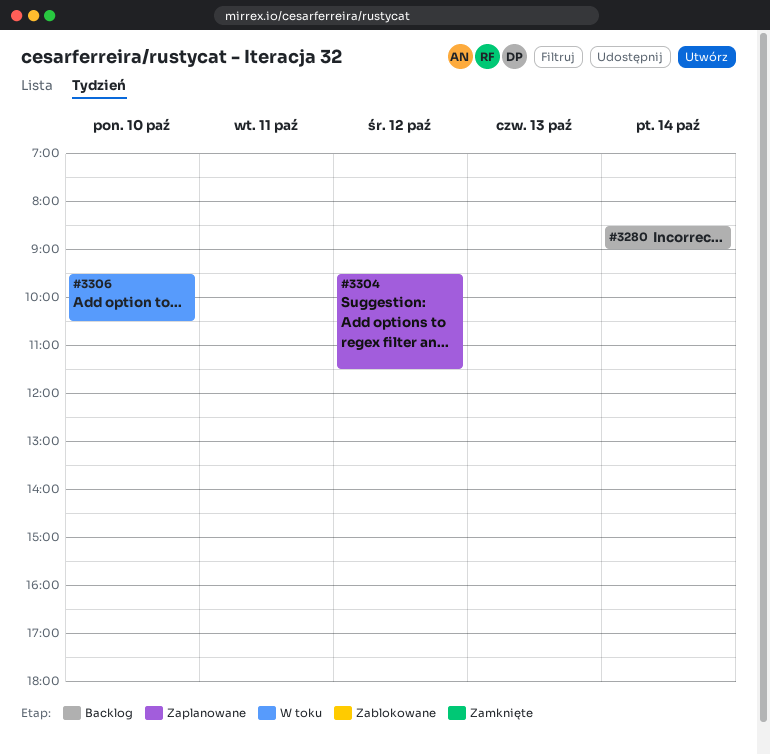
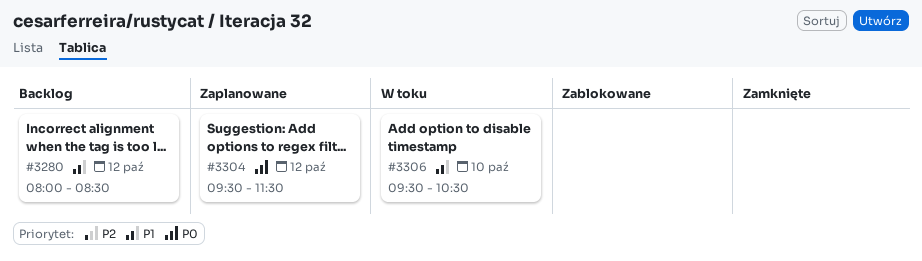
#3280, day: Oct 14 -> Oct 12
#3280, begins: 08:30 -> 08:00
#3280, ends: 09:00 -> 08:30

